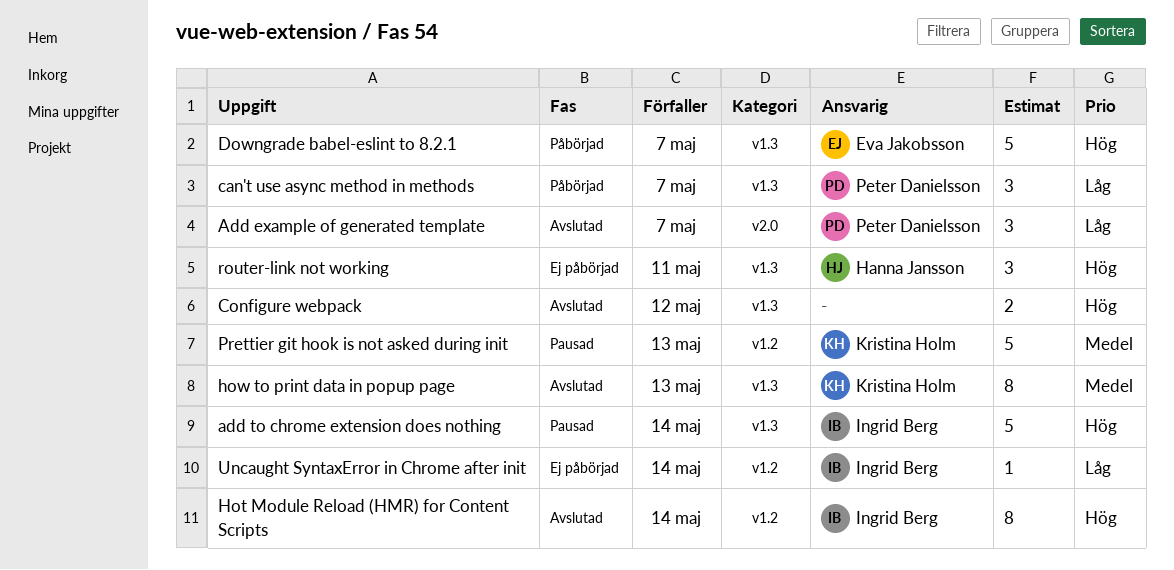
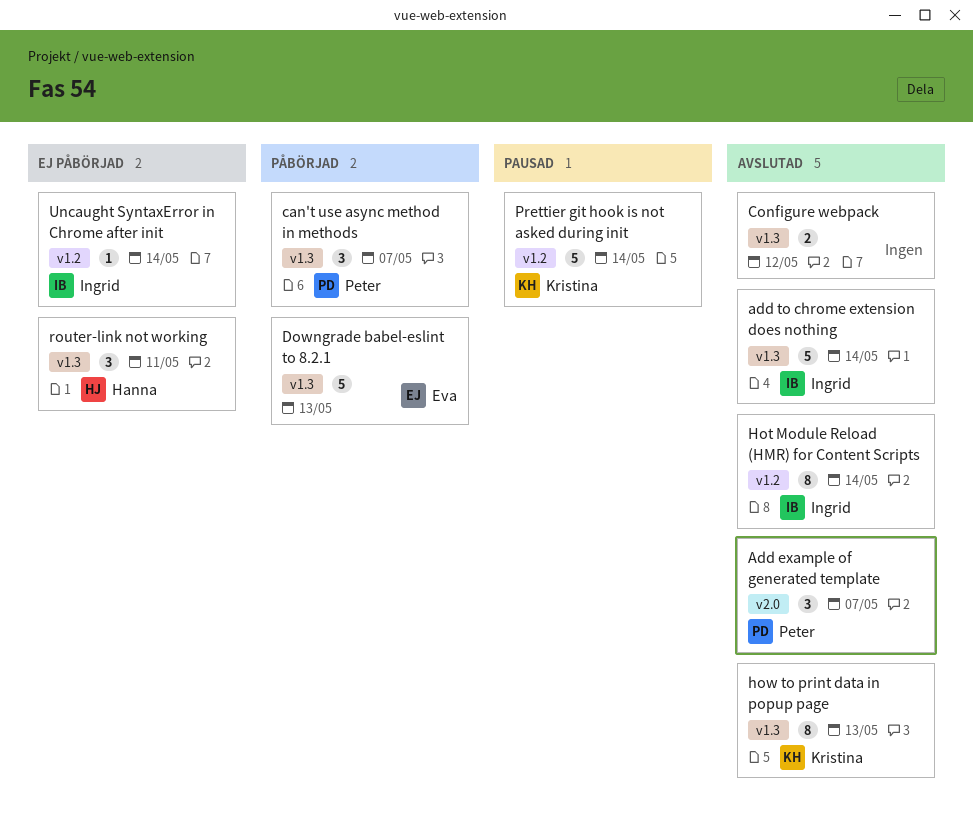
add to chrome extension does nothing, status: Pausad -> Avslutad
Downgrade babel-eslint to 8.2.1, due: May 7 -> May 13
Prettier git hook is not asked during init, due: May 13 -> May 14

